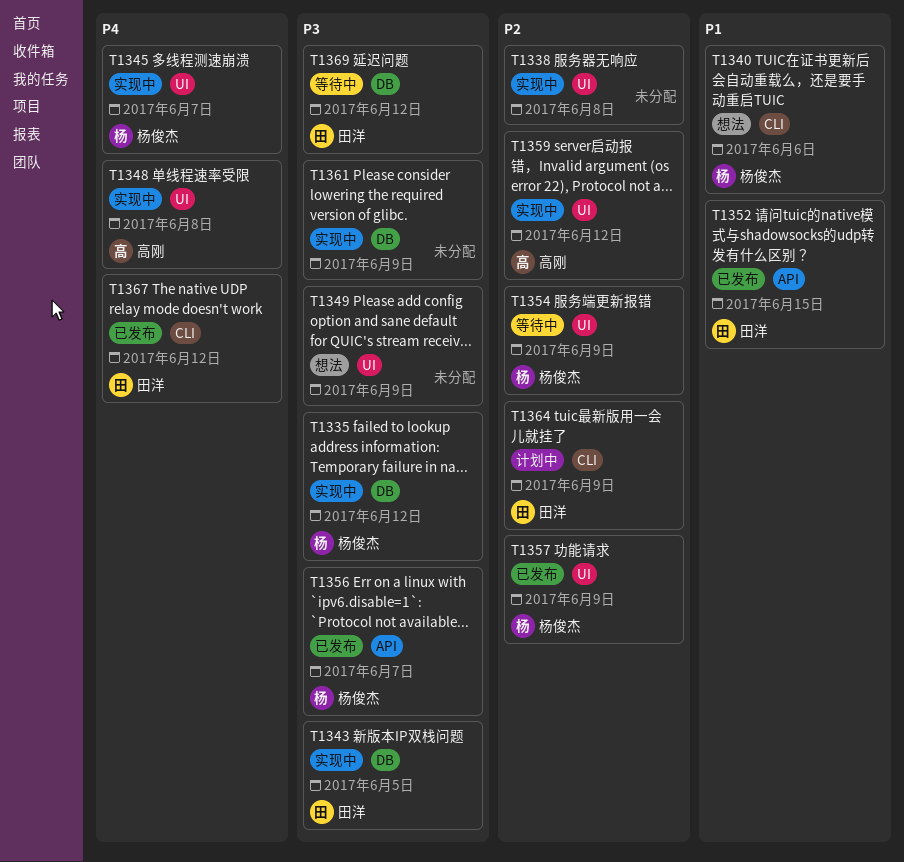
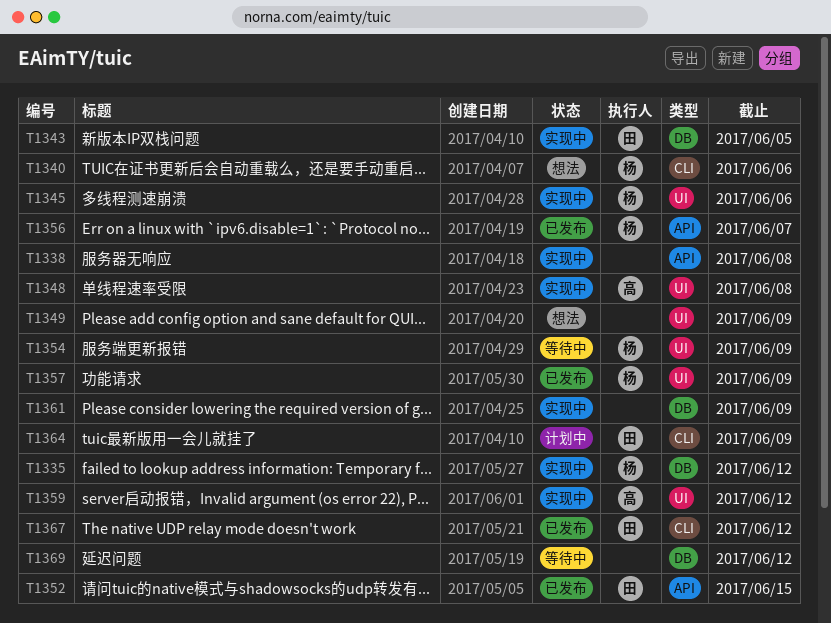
T1338, label: UI -> API
T1345, due: Jun 7 -> Jun 6
T1369, owner: 田洋 -> none

